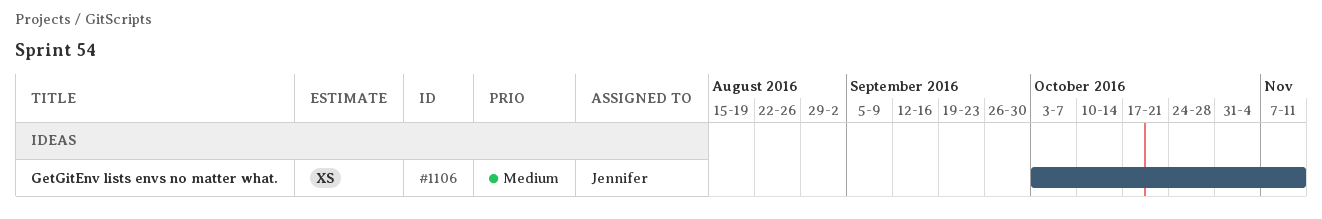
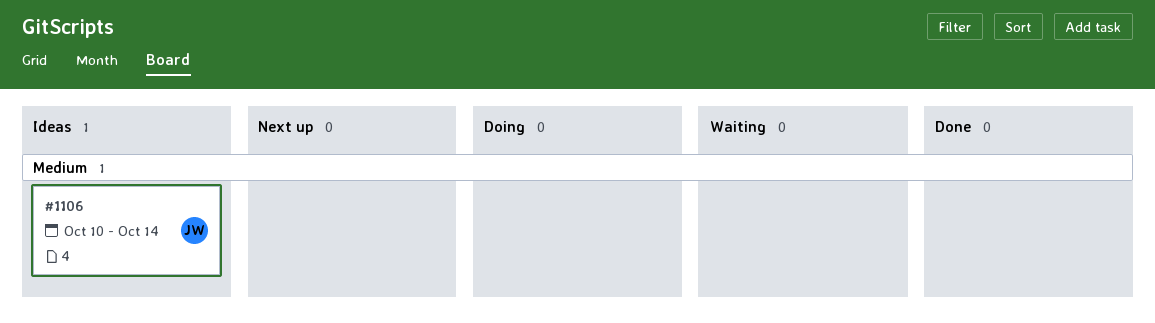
#1106, start: Oct 3 -> Oct 10
#1106, due: Nov 11 -> Oct 14

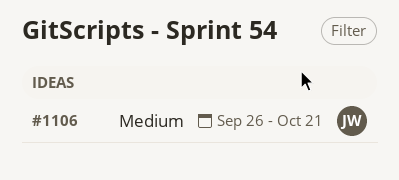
#1106, start: Oct 10 -> Sep 26
#1106, due: Oct 14 -> Oct 21

